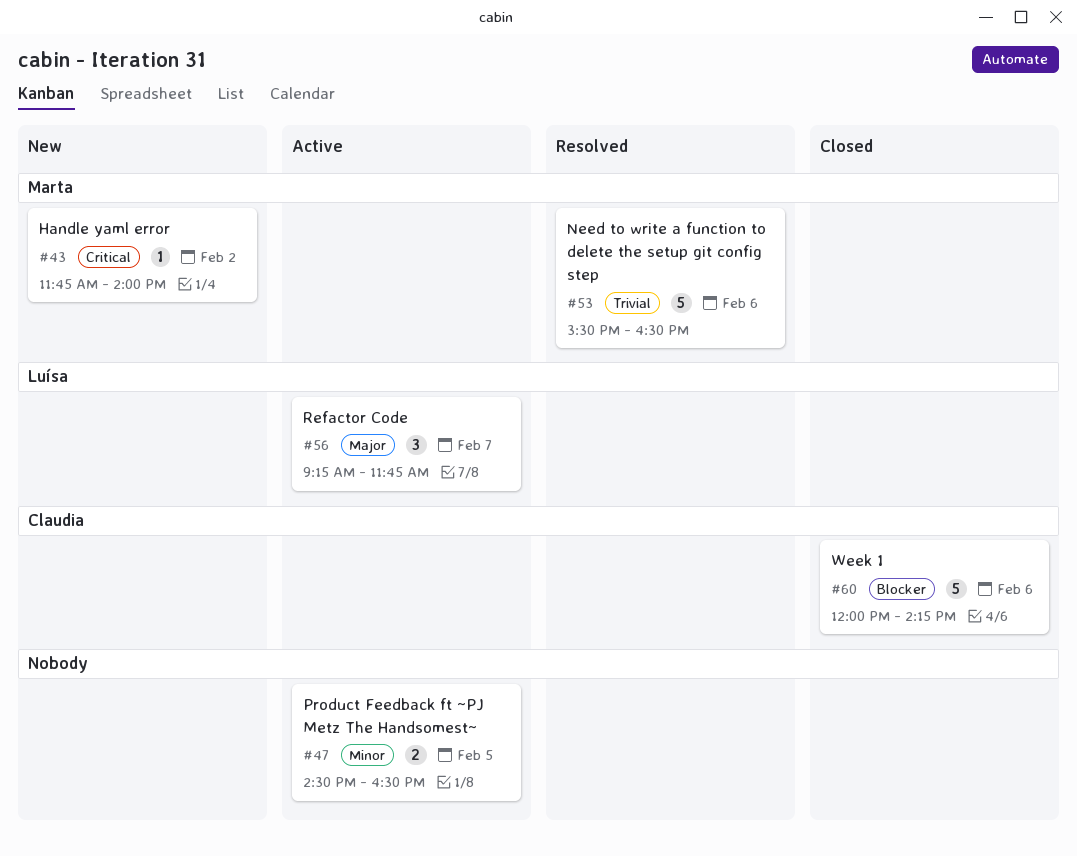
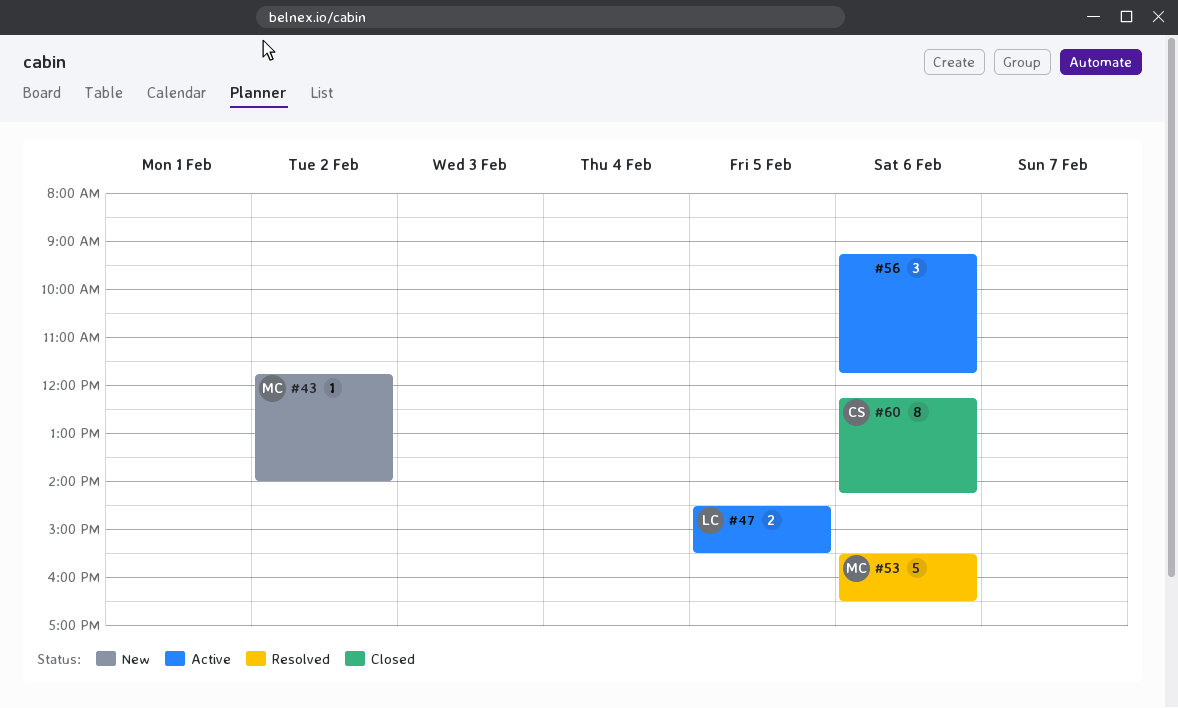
#47, owner: none -> Luísa
#47, ends: 16:30 -> 15:30
#56, owner: Luísa -> none
#56, day: Feb 7 -> Feb 6
#60, estimate: 5 -> 8
#60, begins: 12:00 -> 12:15

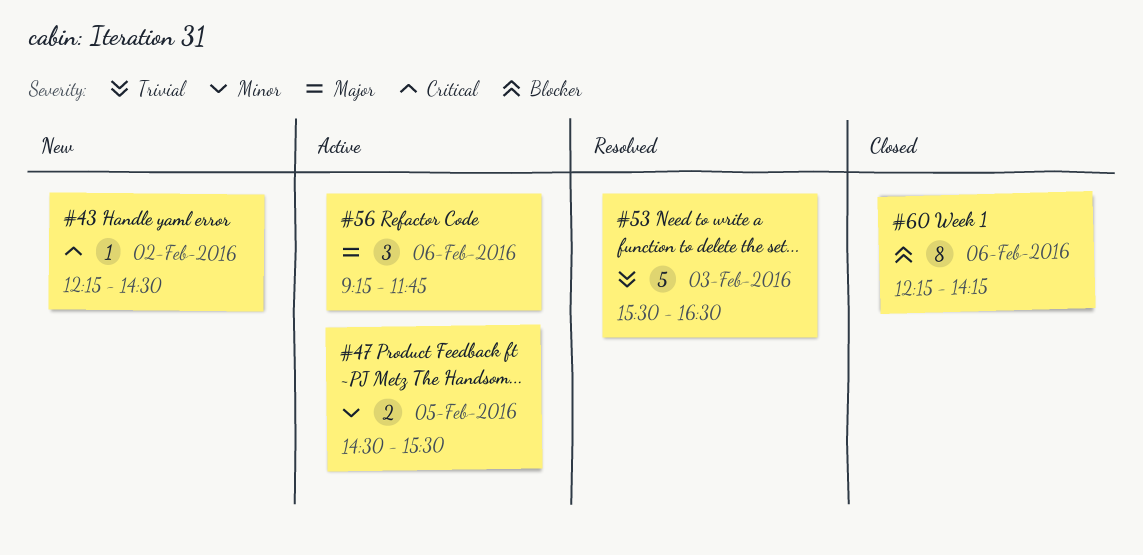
#43, begins: 11:45 -> 12:15
#43, ends: 14:00 -> 14:30
#53, day: Feb 6 -> Feb 3

